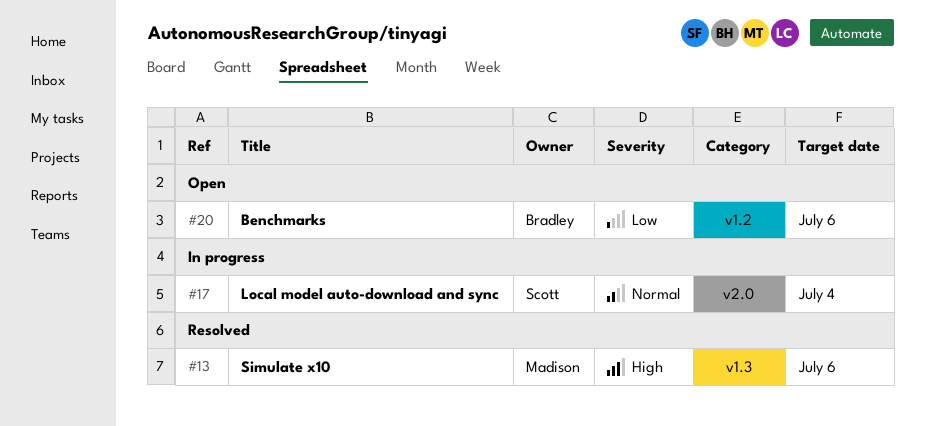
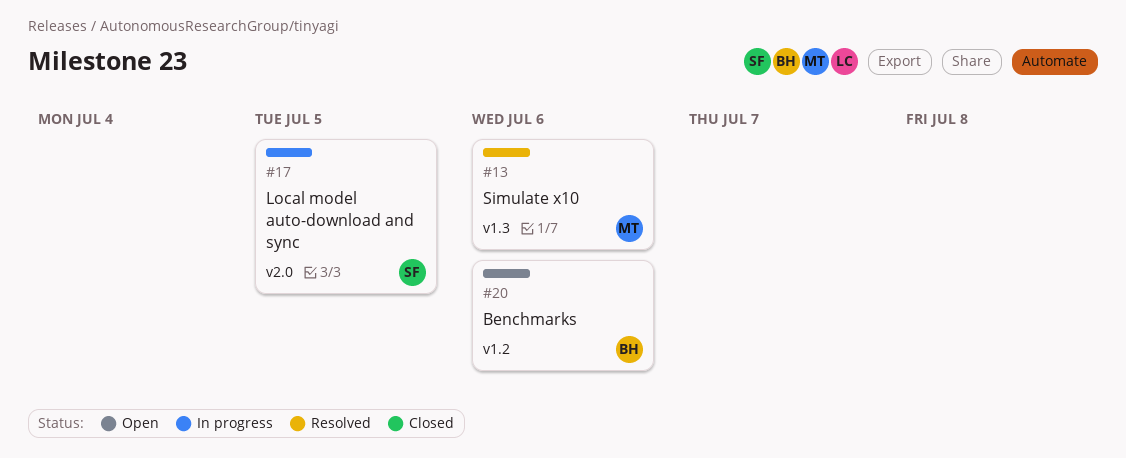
#17, due: Jul 4 -> Jul 5

